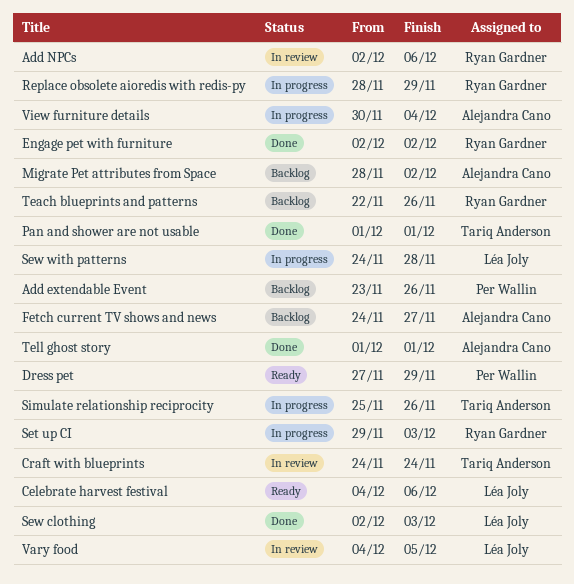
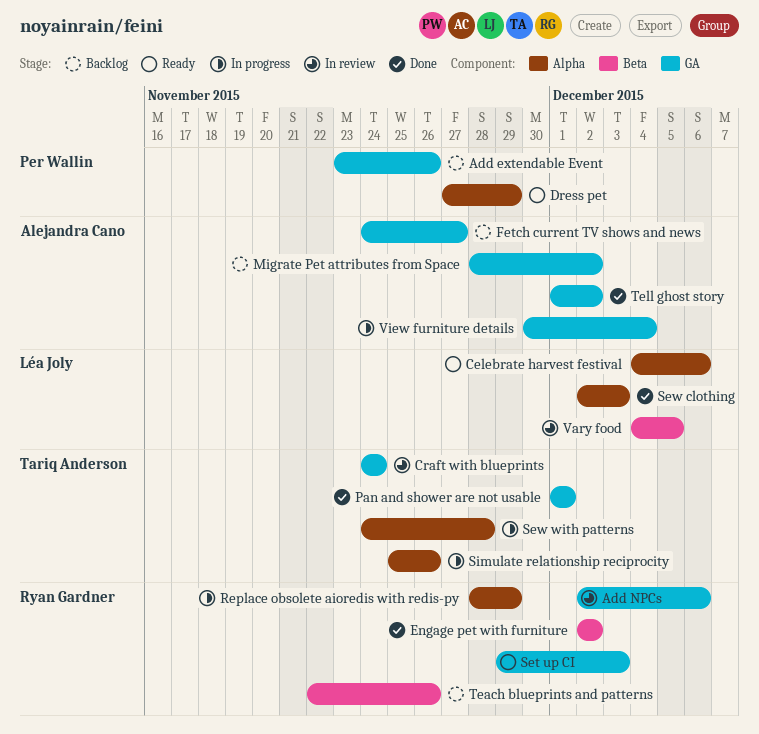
Set up CI, status: In progress -> Ready
Sew with patterns, owner: Léa Joly -> Tariq Anderson
Tell ghost story, due: Dec 1 -> Dec 2

